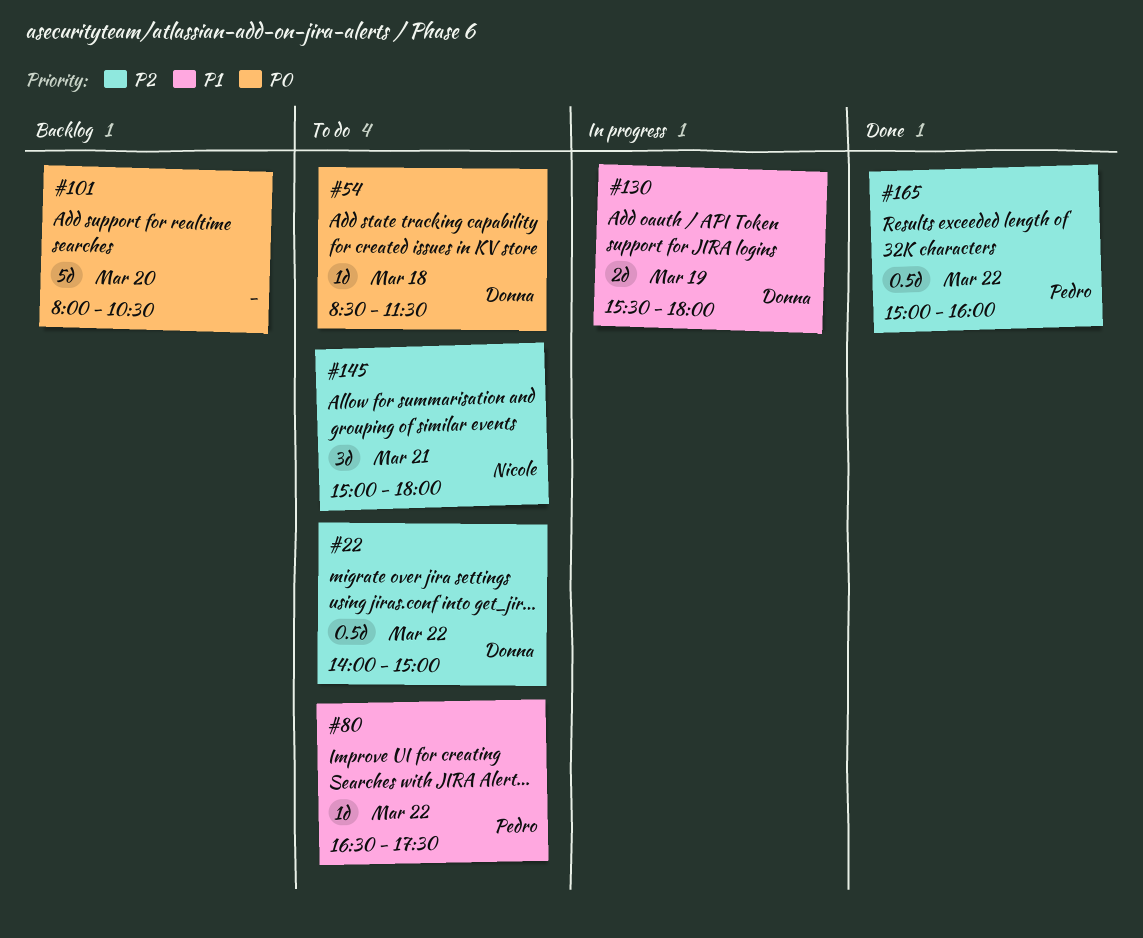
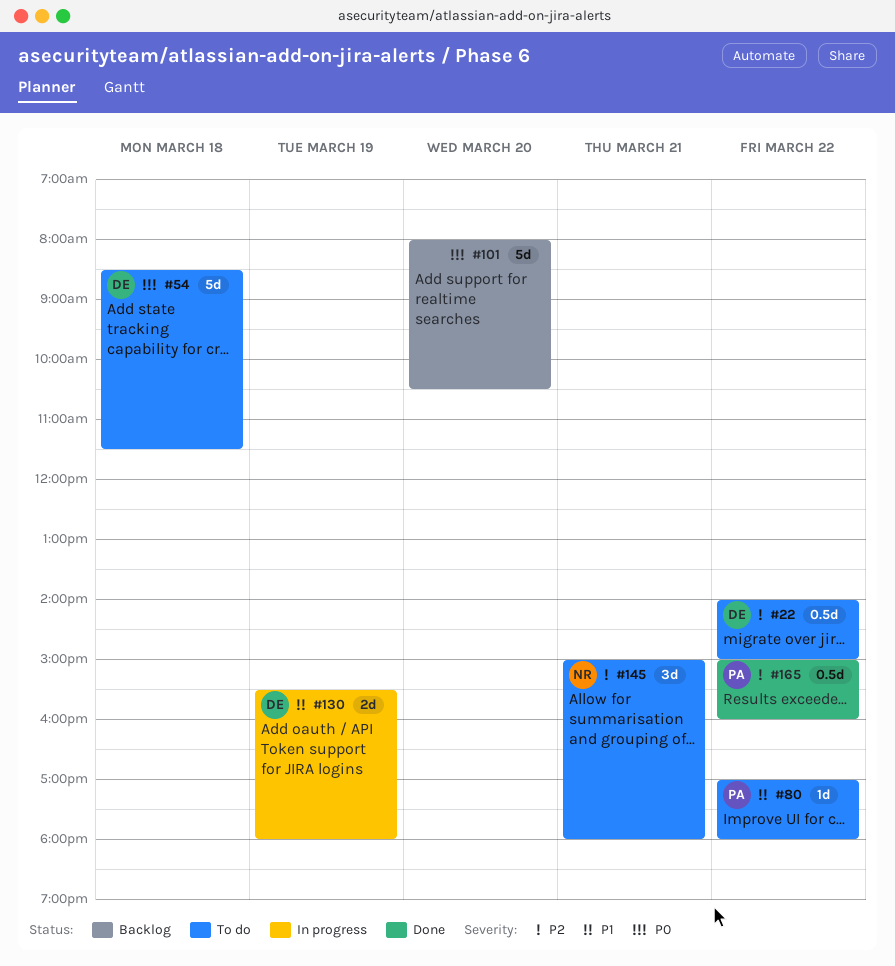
#54, estimate: 1d -> 5d
#80, begins: 16:30 -> 17:00
#80, ends: 17:30 -> 18:00

